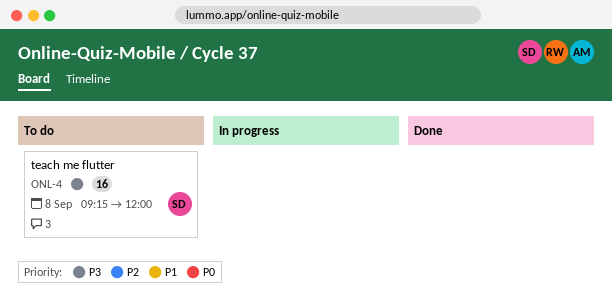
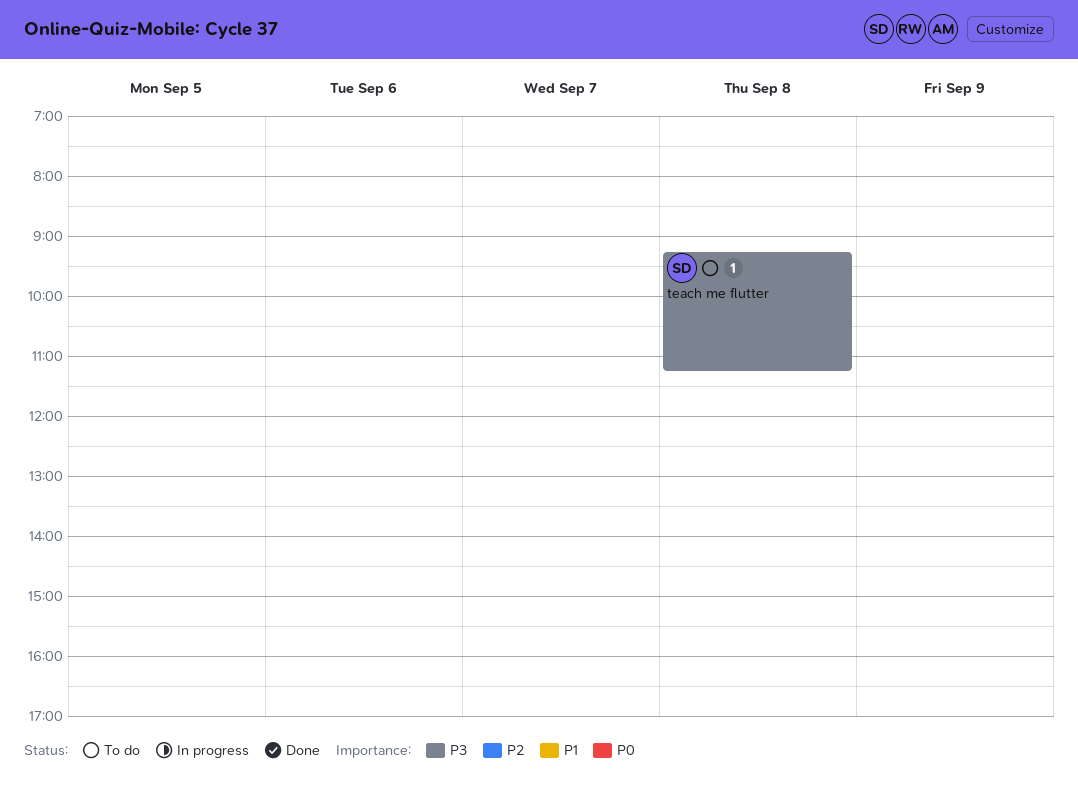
teach me flutter, estimate: 16 -> 1
teach me flutter, ends: 12:00 -> 11:15

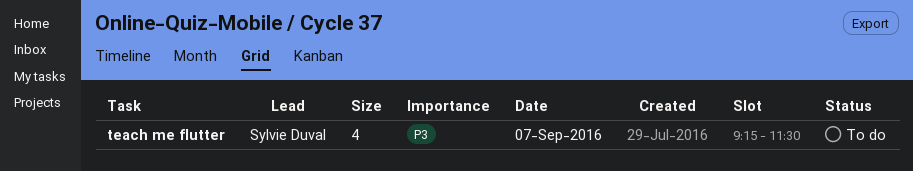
teach me flutter, estimate: 1 -> 4
teach me flutter, day: Sep 8 -> Sep 7
teach me flutter, ends: 11:15 -> 11:30

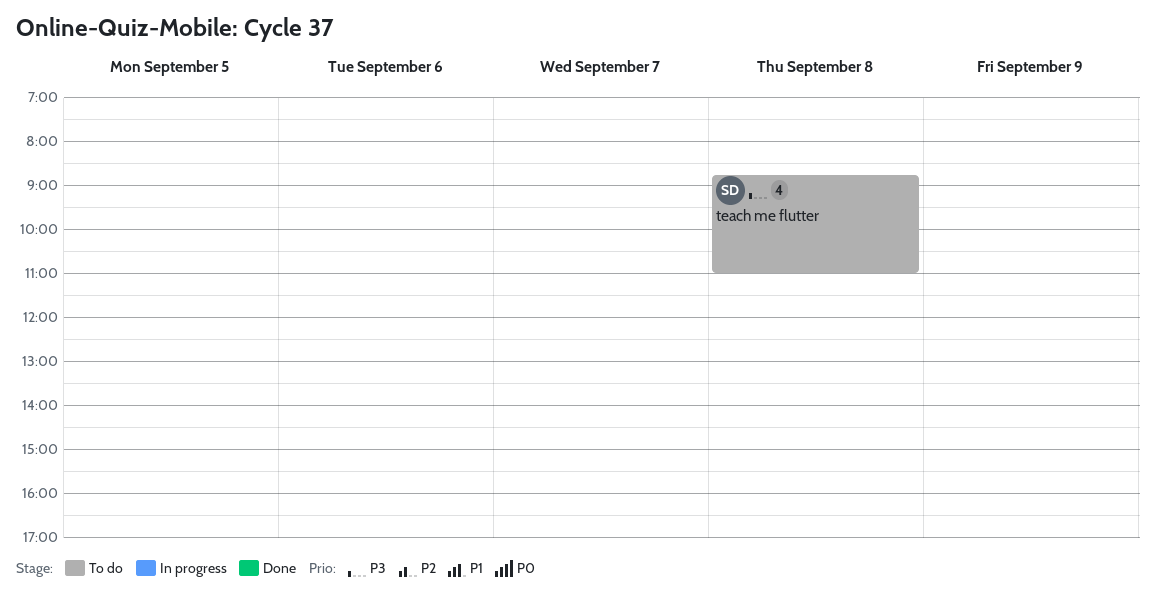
teach me flutter, day: Sep 7 -> Sep 8
teach me flutter, begins: 09:15 -> 08:45
teach me flutter, ends: 11:30 -> 11:00

